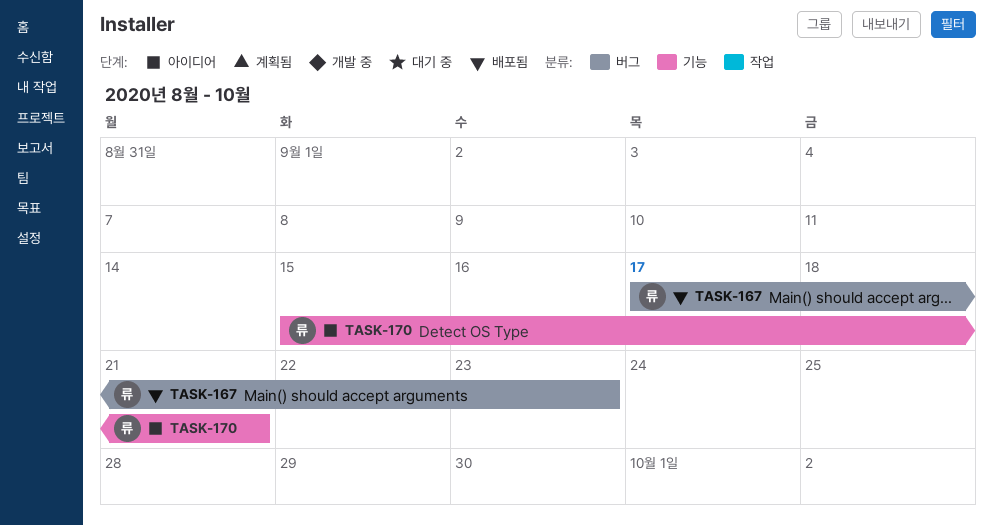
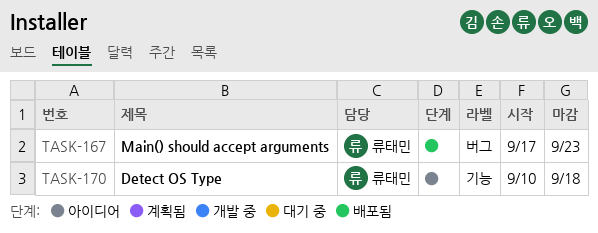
TASK-170, start: Sep 15 -> Sep 10
TASK-170, due: Sep 21 -> Sep 18

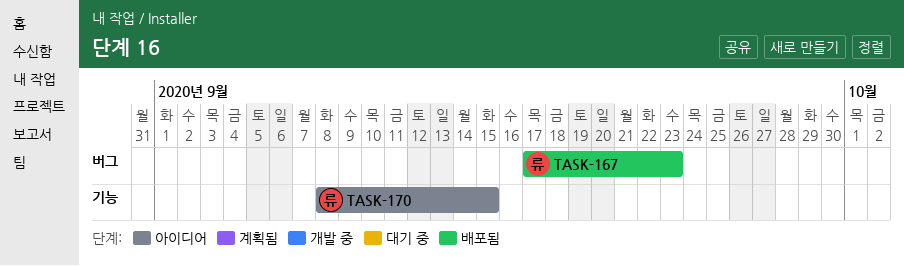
TASK-170, start: Sep 10 -> Sep 8
TASK-170, due: Sep 18 -> Sep 15

